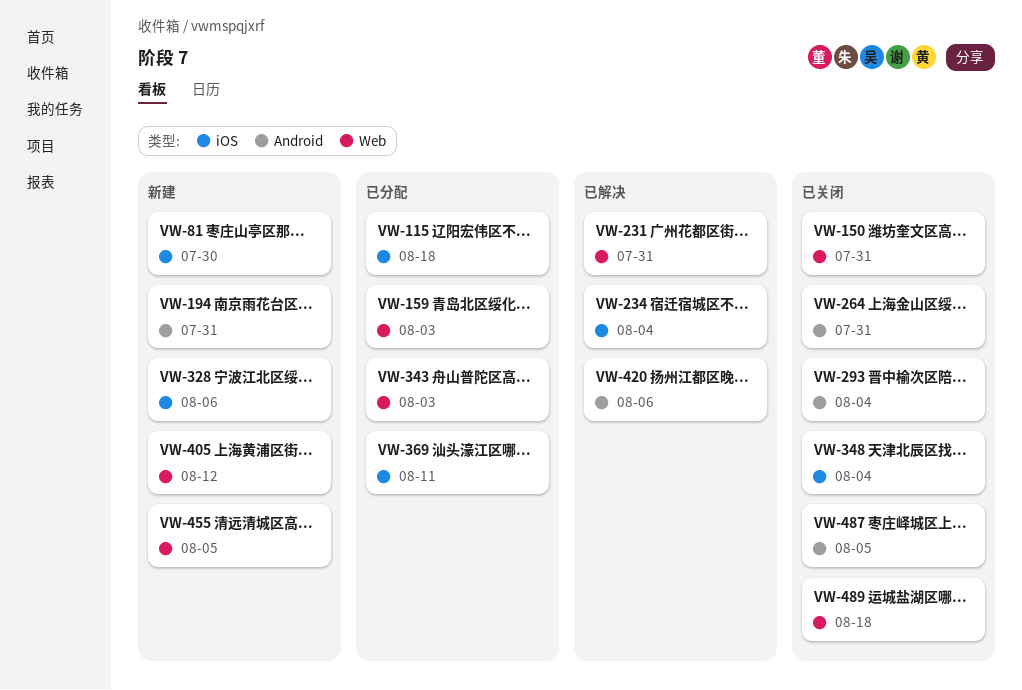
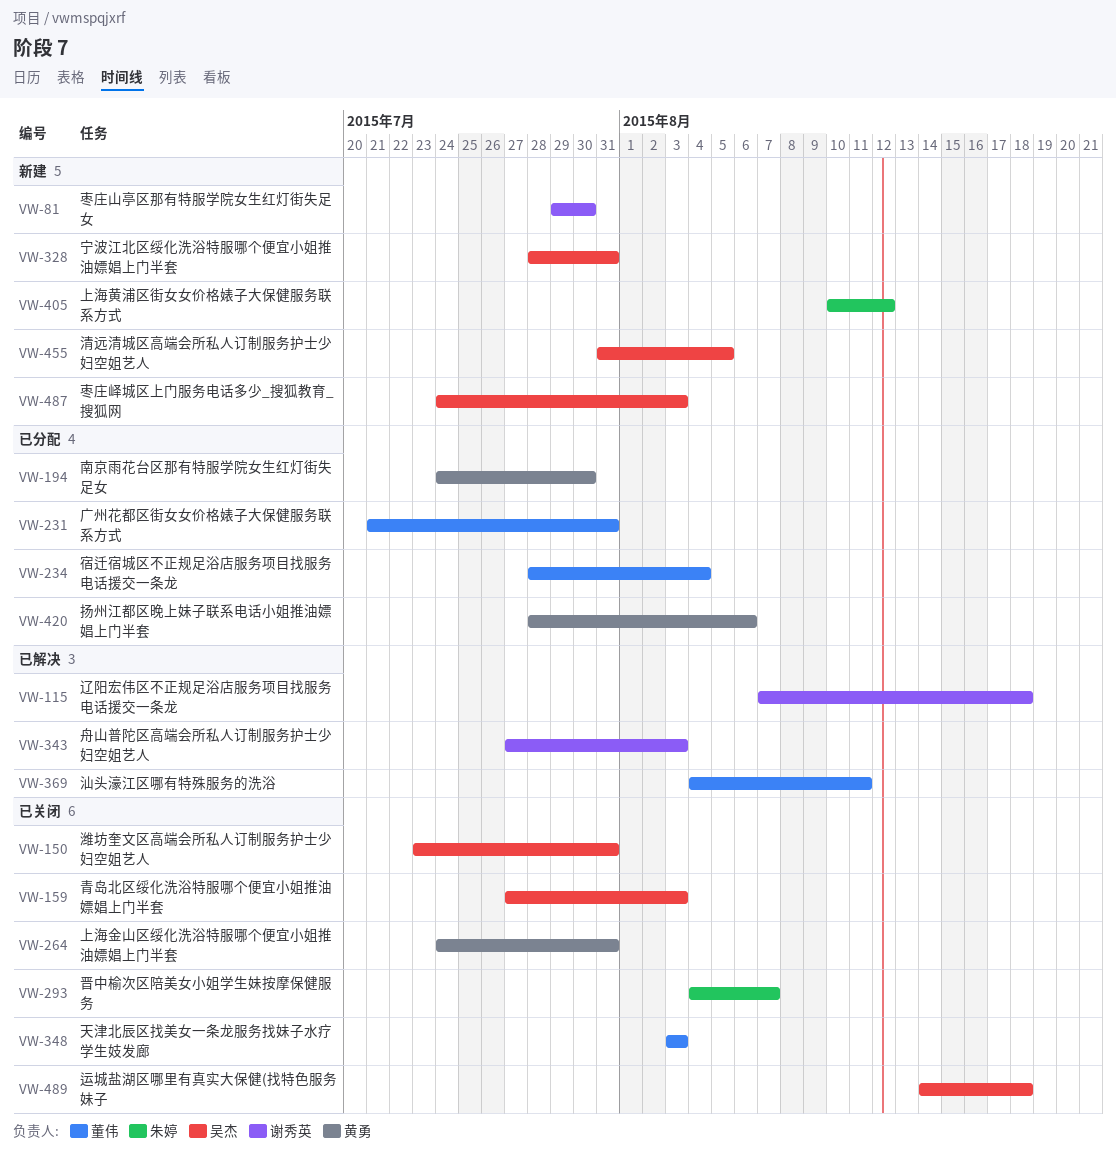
VW-115, status: 已分配 -> 已解决
VW-159, status: 已分配 -> 已关闭
VW-194, status: 新建 -> 已分配
VW-194, due: Jul 31 -> Jul 30
VW-231, status: 已解决 -> 已分配
VW-234, status: 已解决 -> 已分配
VW-293, due: Aug 4 -> Aug 7
VW-328, due: Aug 6 -> Jul 31
VW-343, status: 已分配 -> 已解决
VW-348, due: Aug 4 -> Aug 3
VW-369, status: 已分配 -> 已解决
VW-420, status: 已解决 -> 已分配
VW-487, status: 已关闭 -> 新建
VW-487, due: Aug 5 -> Aug 3

